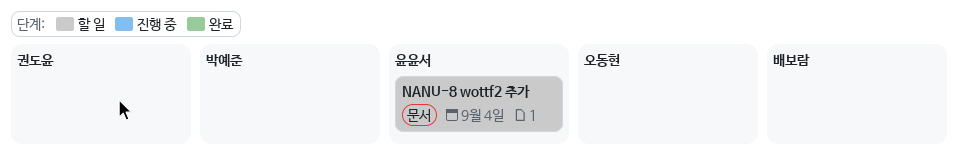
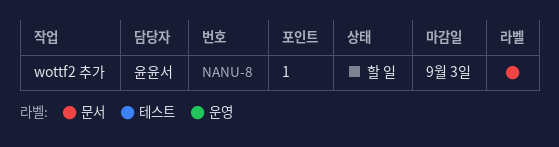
NANU-8, due: Sep 4 -> Sep 3

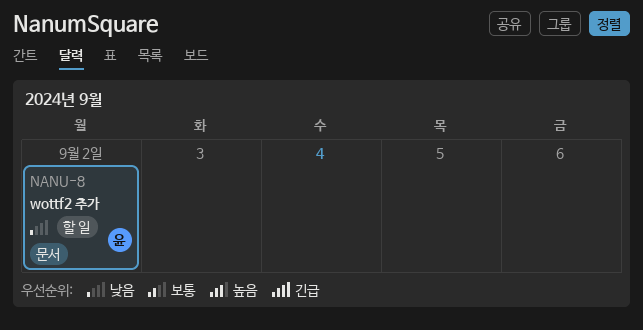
NANU-8, due: Sep 3 -> Sep 2

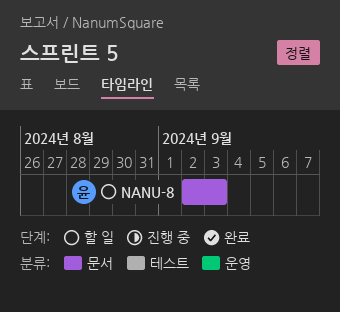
NANU-8, due: Sep 2 -> Sep 3

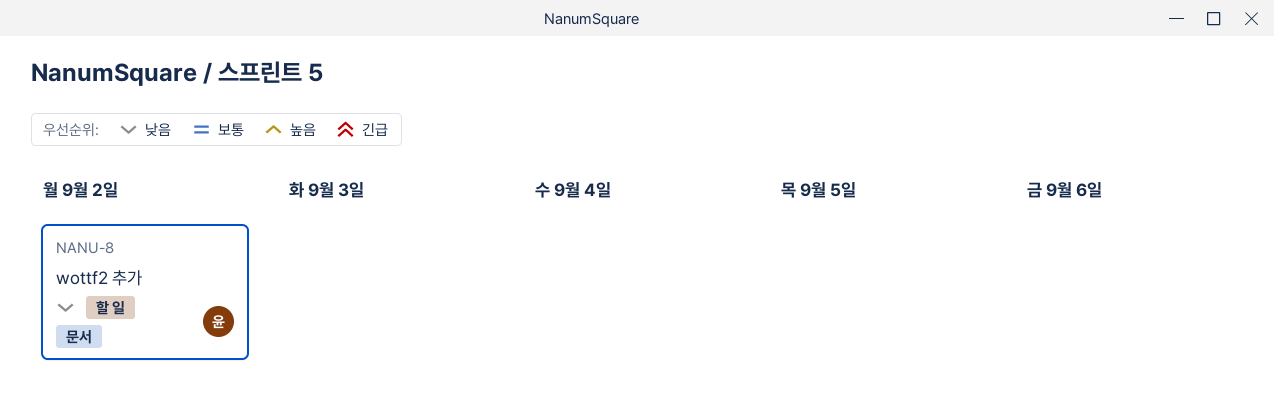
NANU-8, due: Sep 3 -> Sep 2

